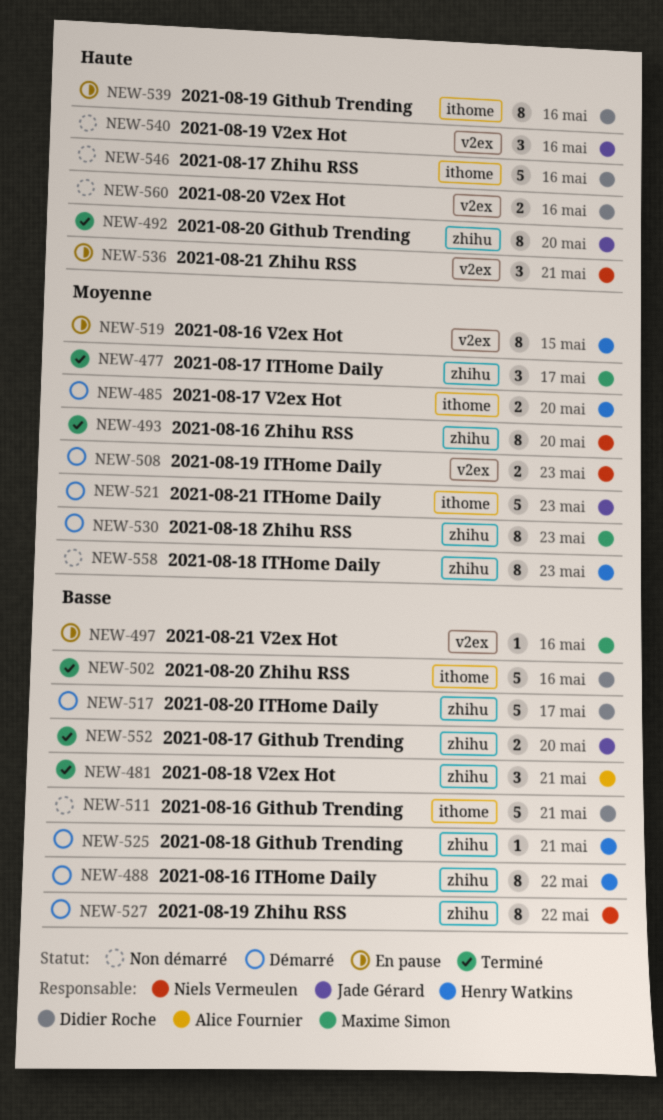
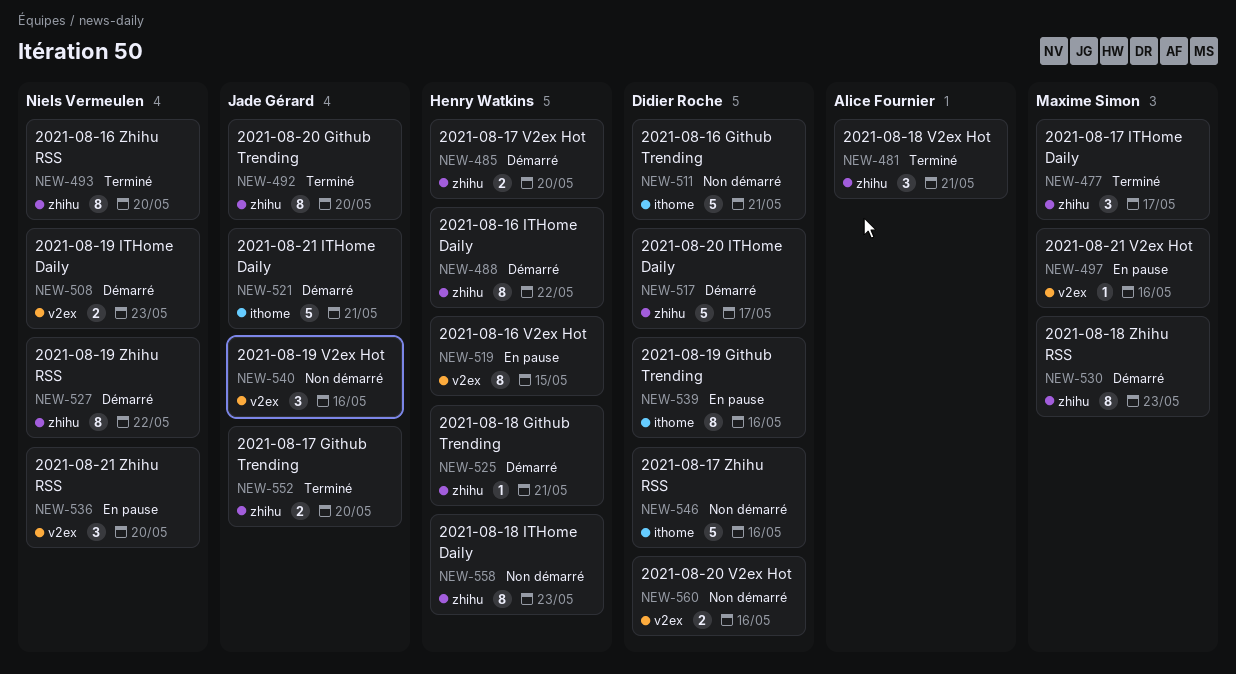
NEW-485, label: ithome -> zhihu
NEW-502: present -> none
NEW-521, due: May 23 -> May 21
NEW-536, due: May 21 -> May 20

